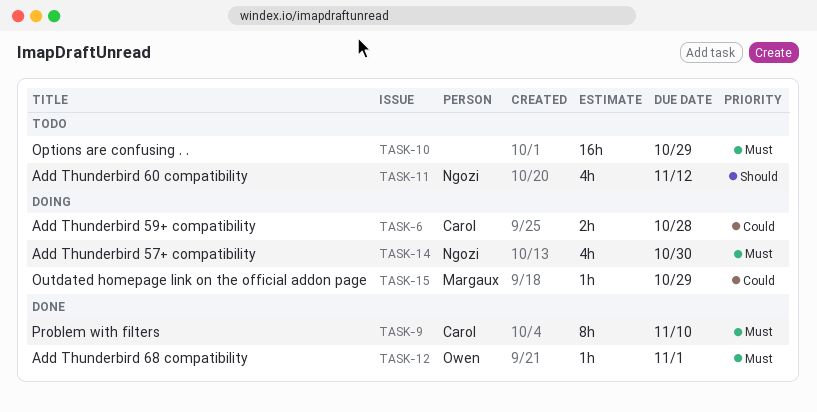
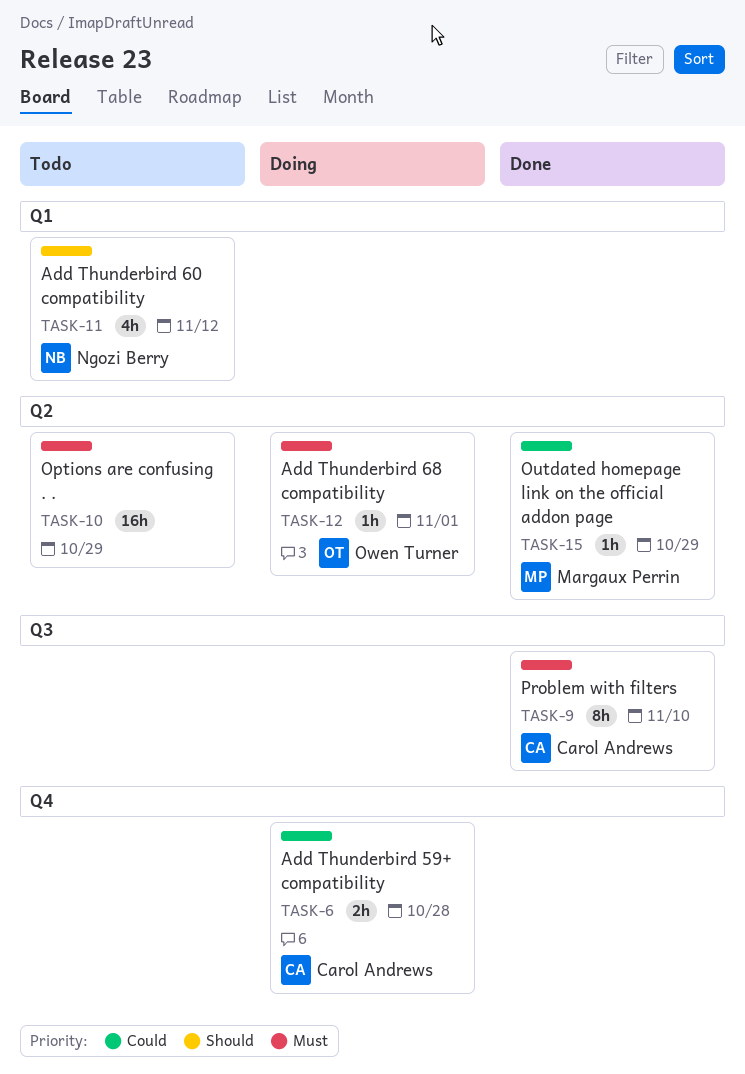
TASK-12, status: Done -> Doing
TASK-14: present -> none
TASK-15, status: Doing -> Done

